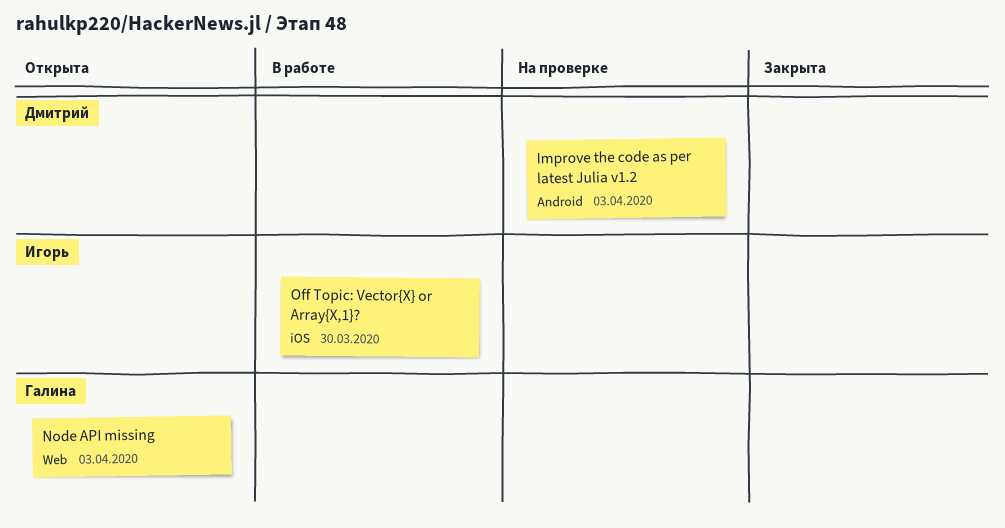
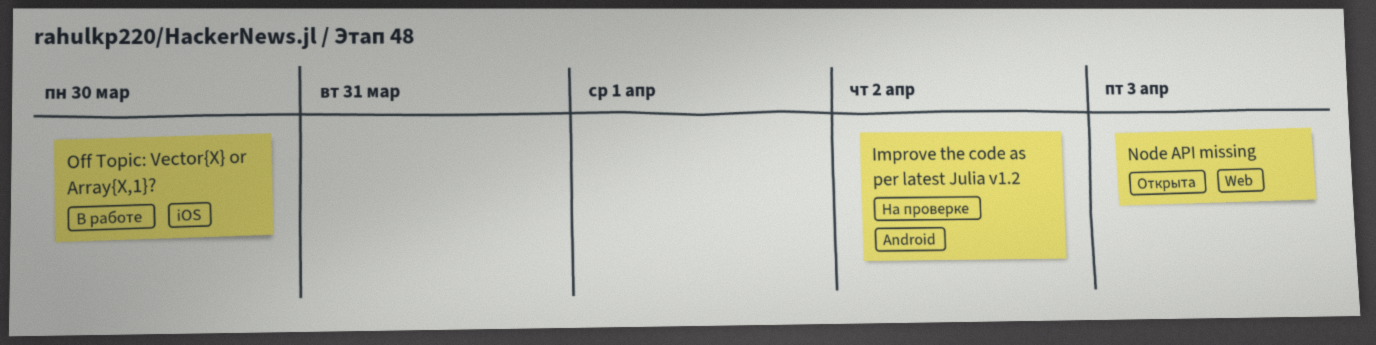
Improve the code as per latest Julia v1.2, due: Apr 3 -> Apr 2

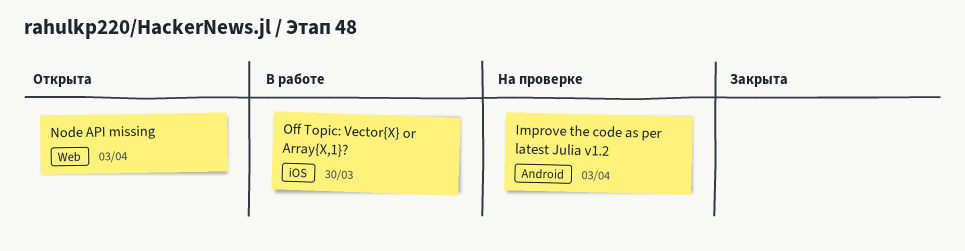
Improve the code as per latest Julia v1.2, due: Apr 2 -> Apr 3

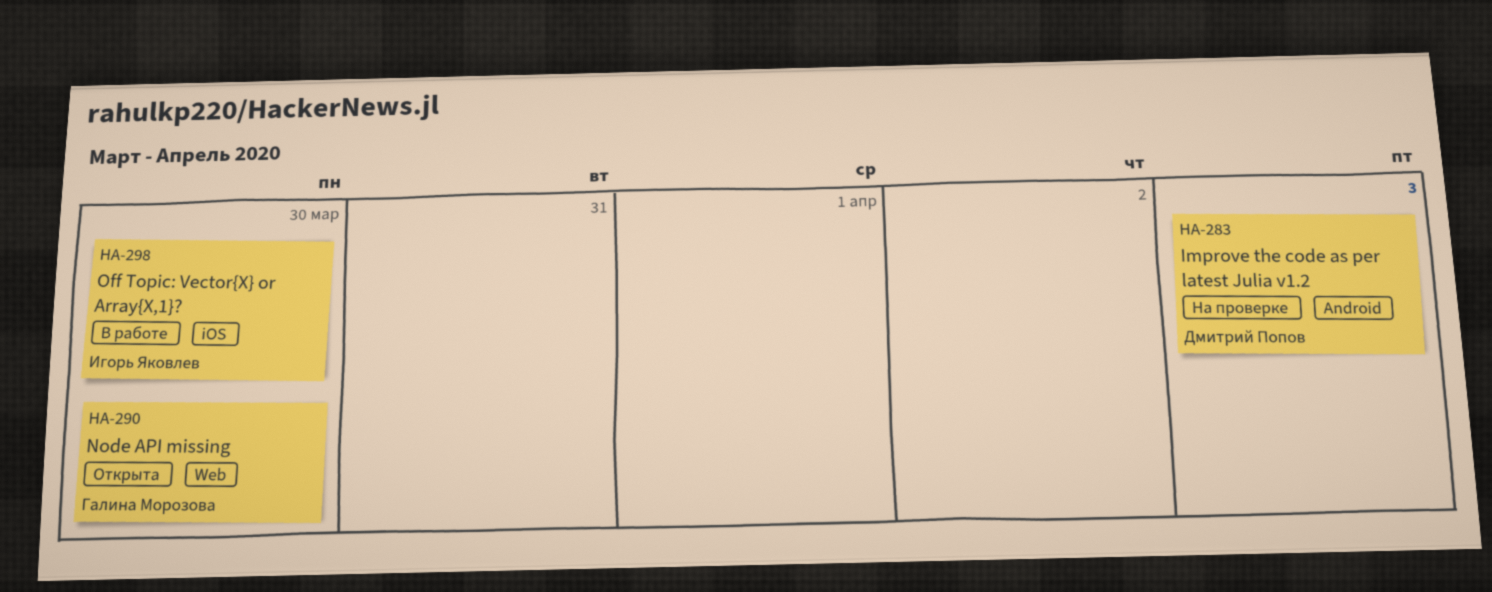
Node API missing, due: Apr 3 -> Mar 30

